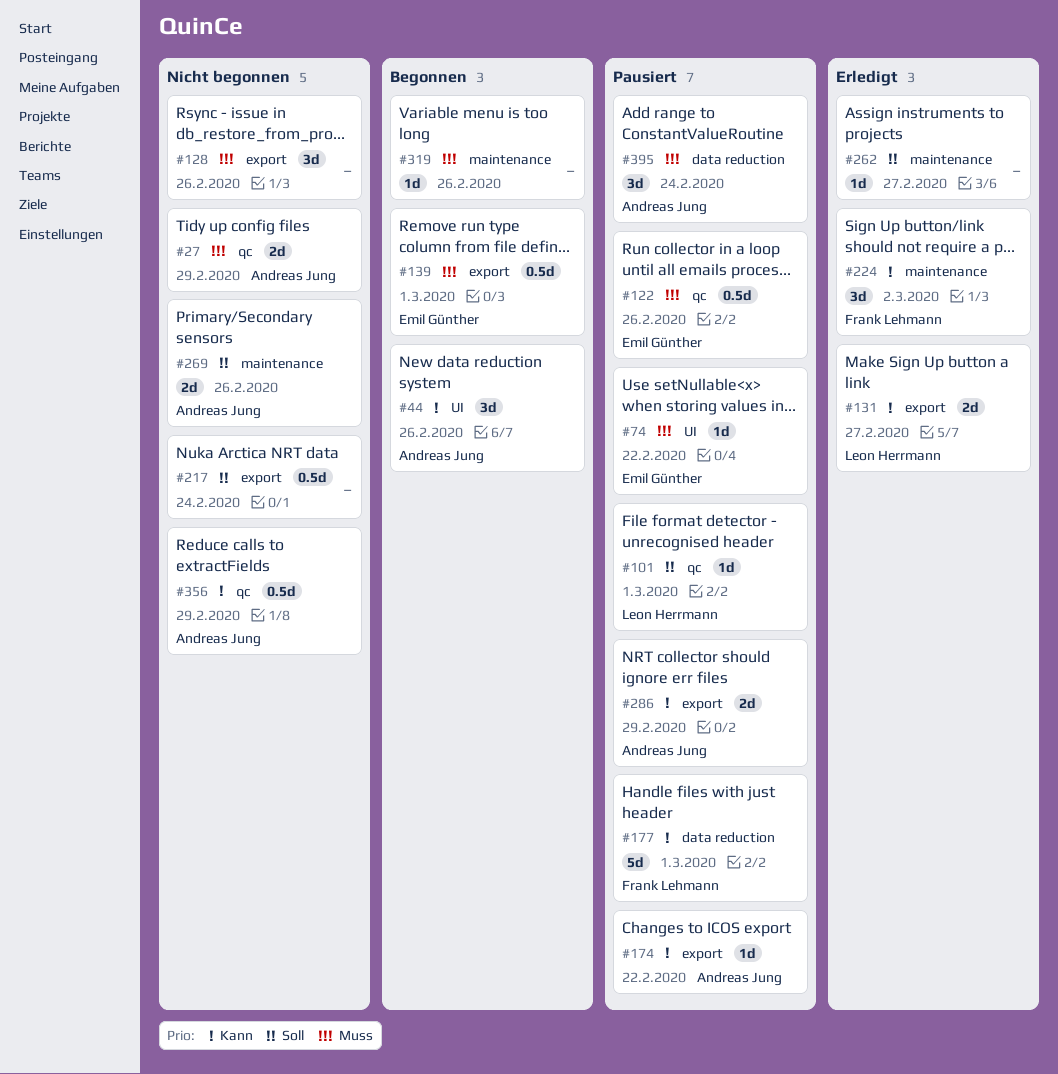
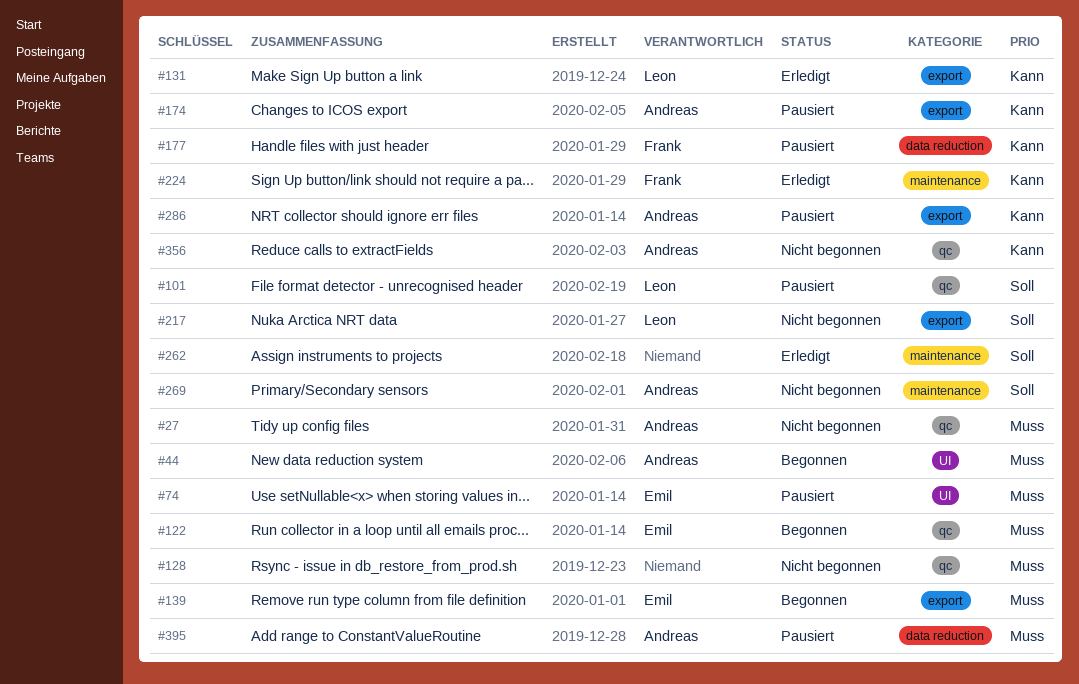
#44, priority: Kann -> Muss
#122, status: Pausiert -> Begonnen
#128, label: export -> qc
#217, owner: none -> Leon Herrmann
#319: present -> none

